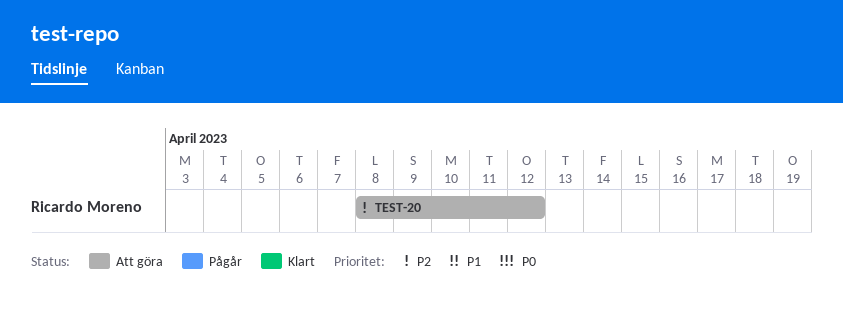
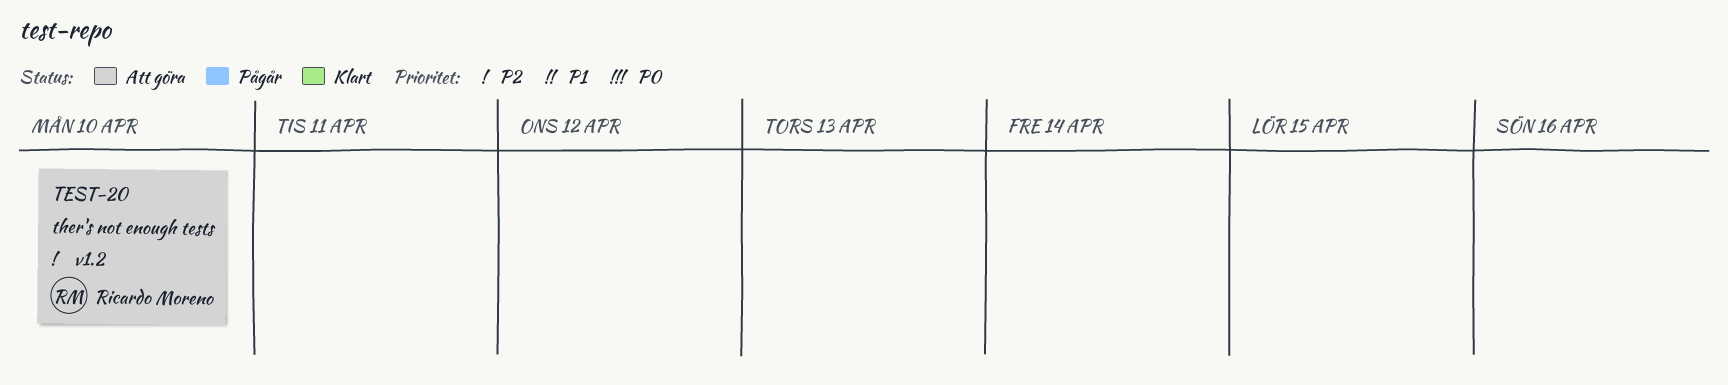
TEST-20, due: Apr 12 -> Apr 10

